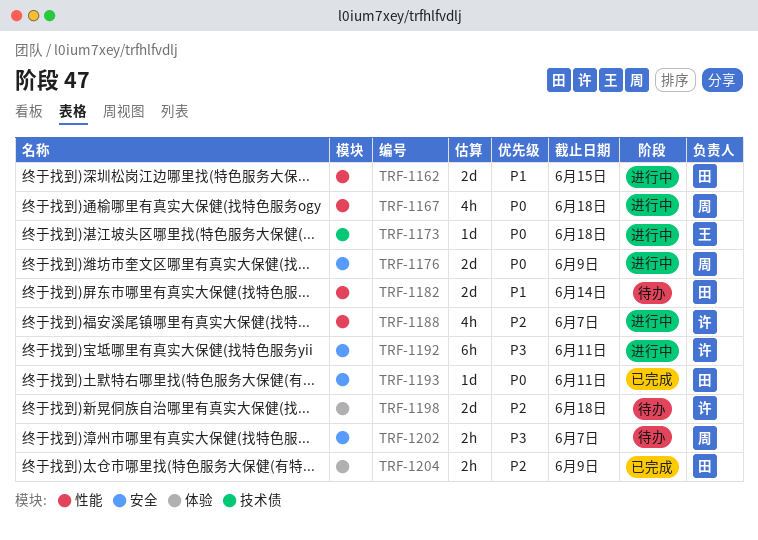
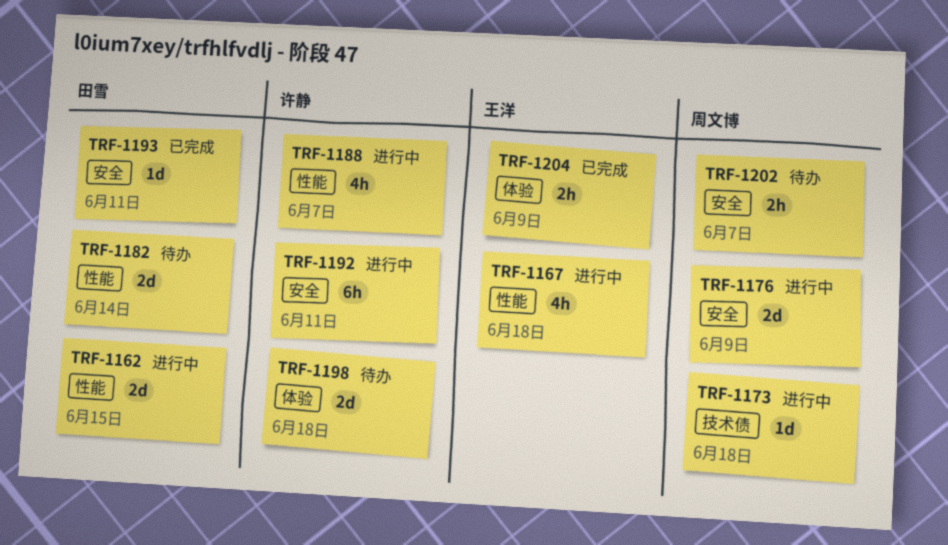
TRF-1167, owner: 周文博 -> 王洋
TRF-1173, owner: 王洋 -> 周文博
TRF-1204, owner: 田雪 -> 王洋

